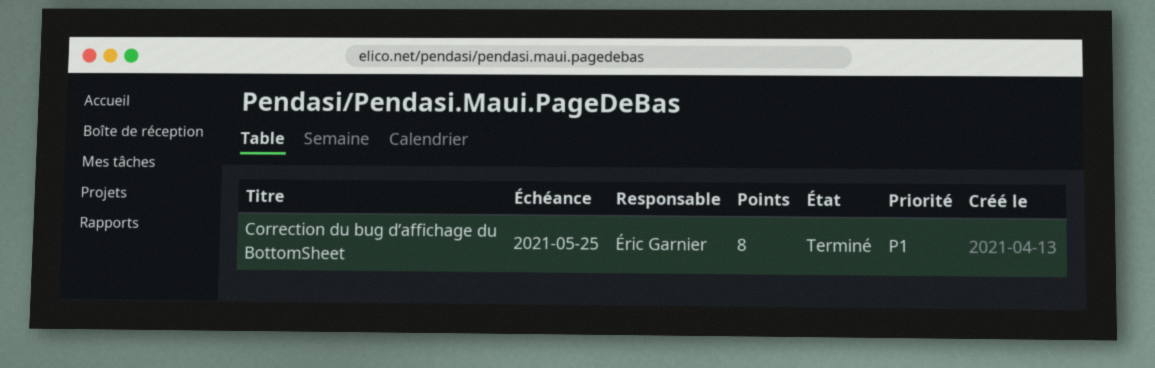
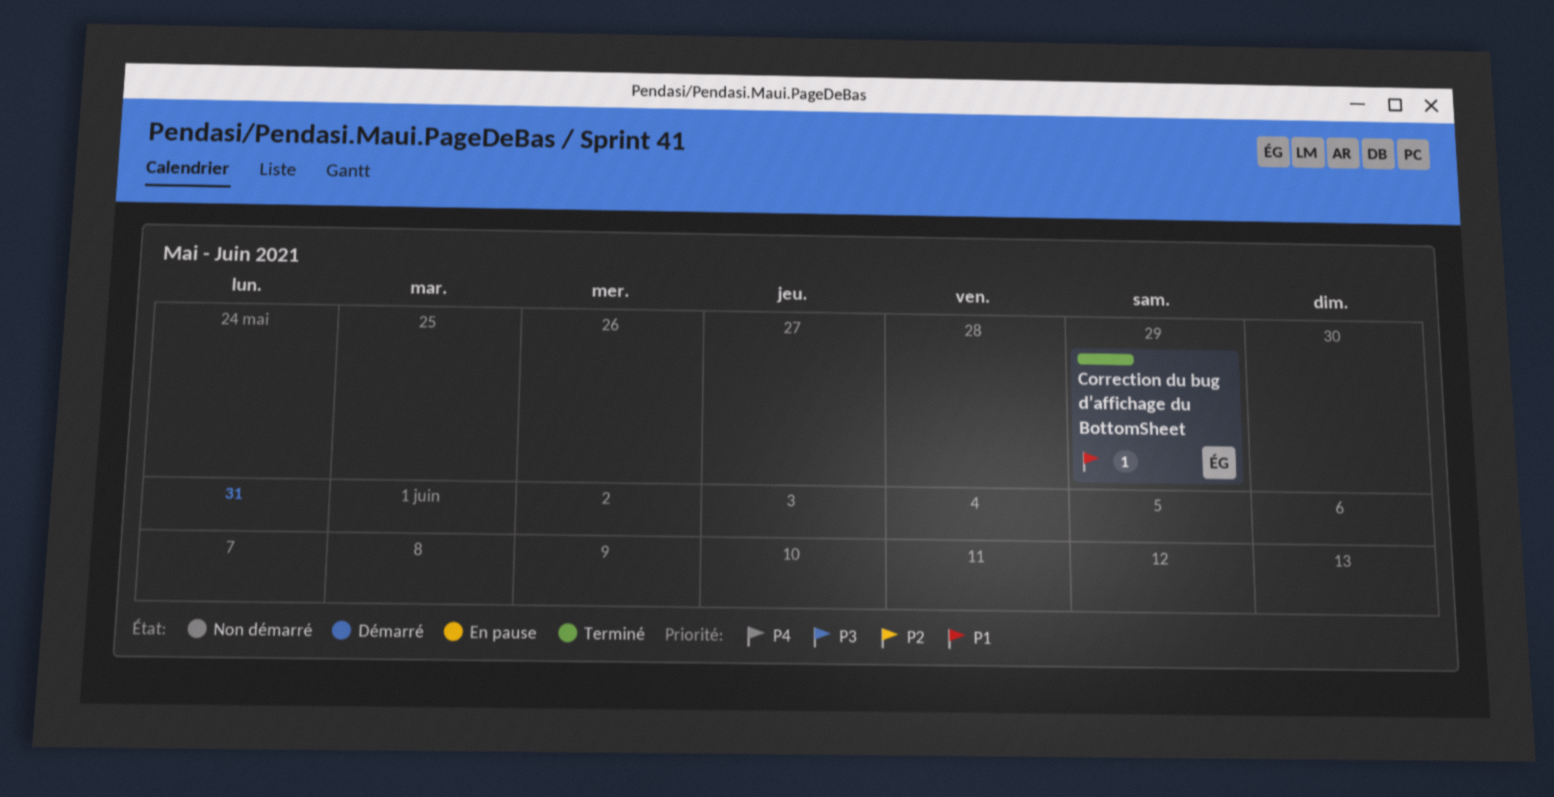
Correction du bug d’affichage du BottomSheet, estimate: 8 -> 1
Correction du bug d’affichage du BottomSheet, due: May 25 -> May 29

